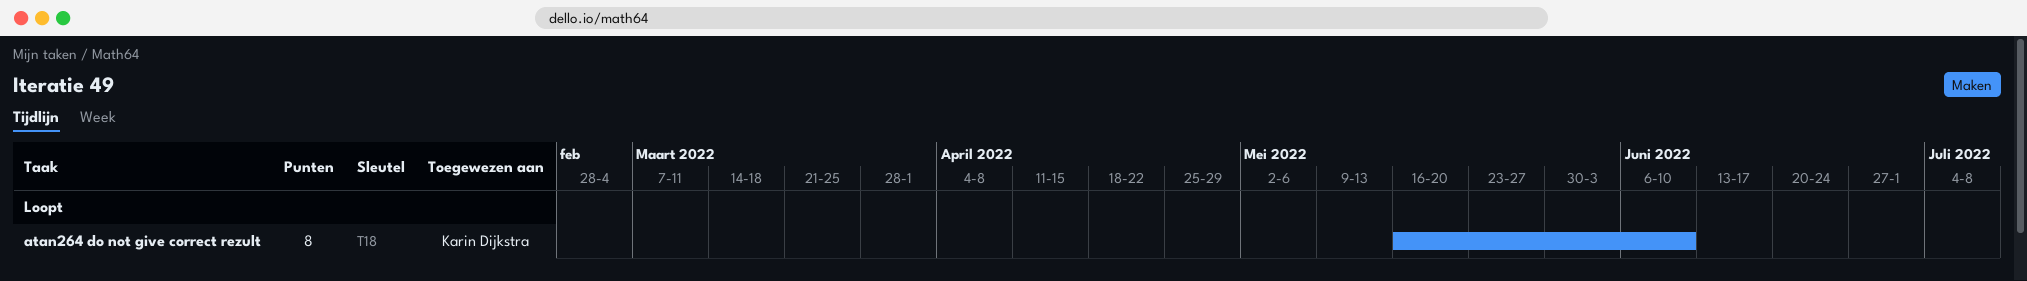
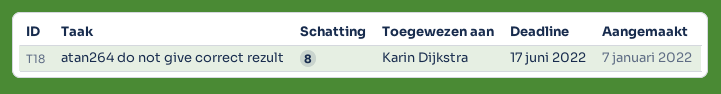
T18, due: Jun 10 -> Jun 17

